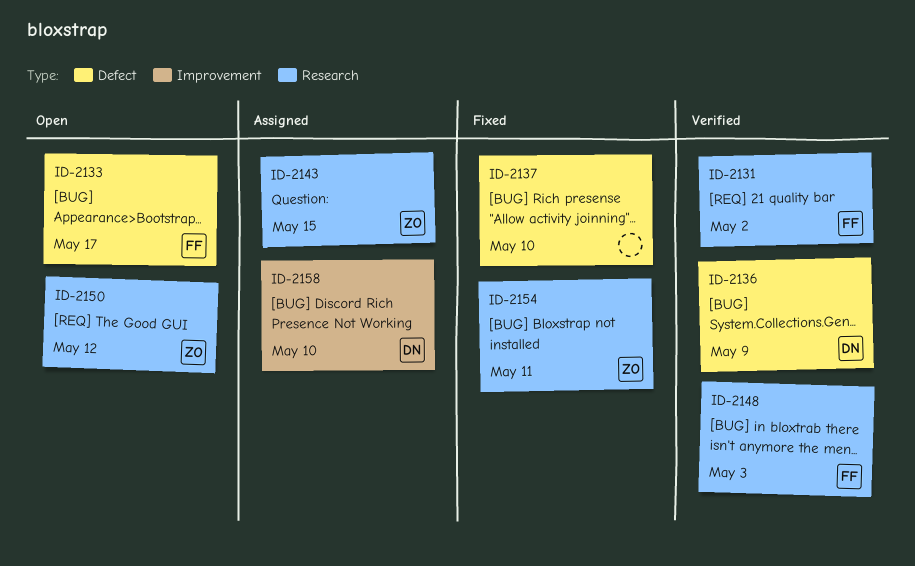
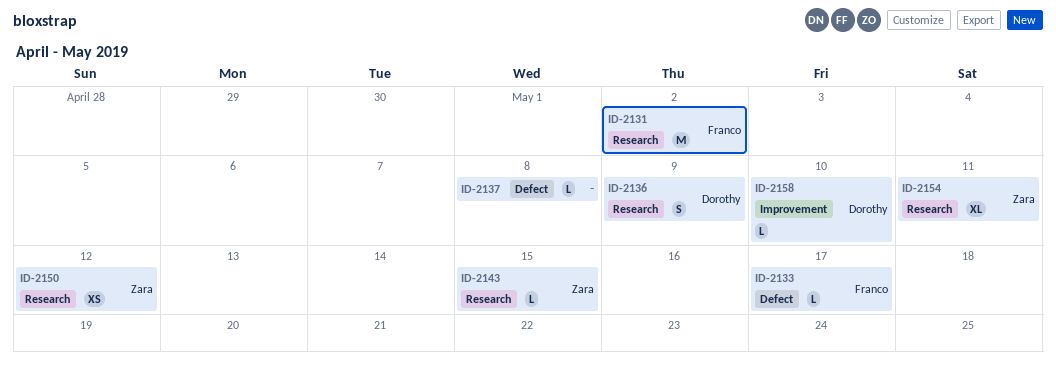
ID-2136, label: Defect -> Research
ID-2137, due: May 10 -> May 8
ID-2148: present -> none

